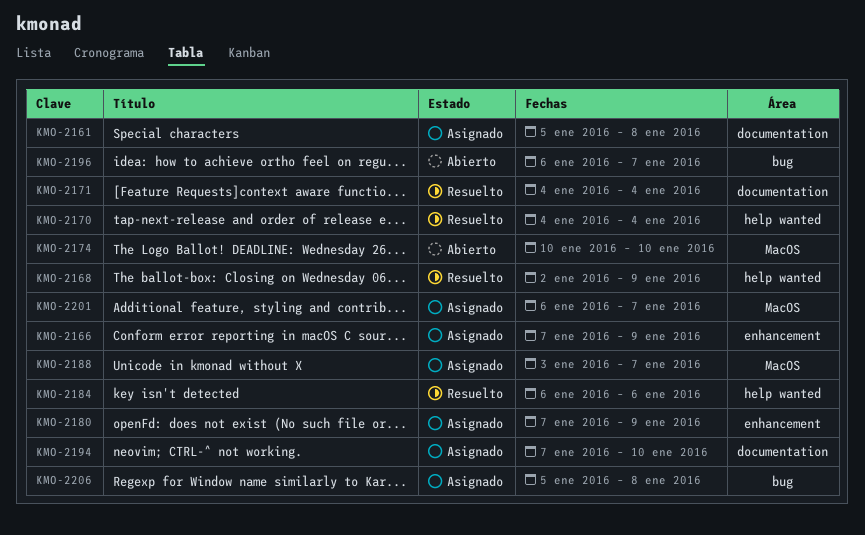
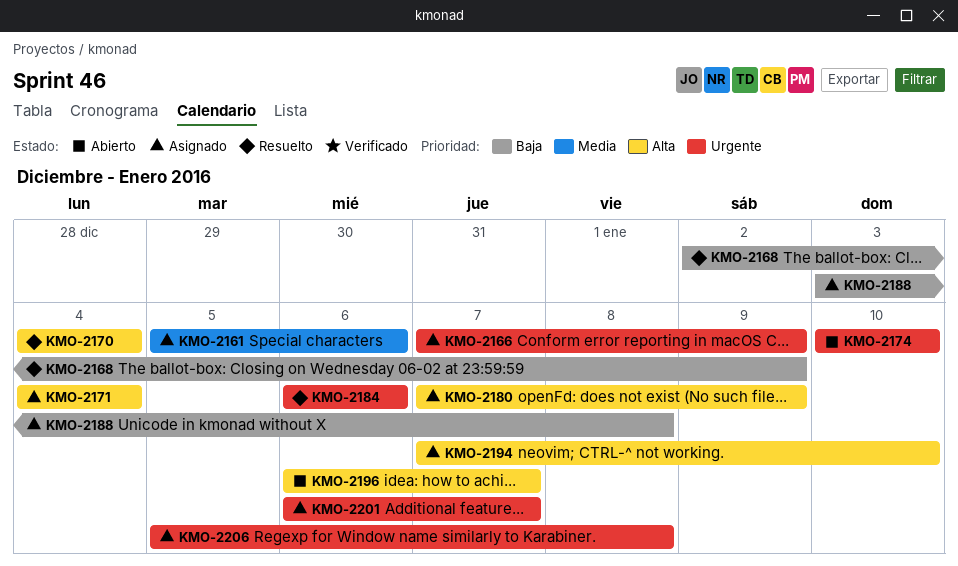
KMO-2161, due: Jan 8 -> Jan 6
KMO-2171, status: Resuelto -> Asignado
KMO-2188, due: Jan 7 -> Jan 8

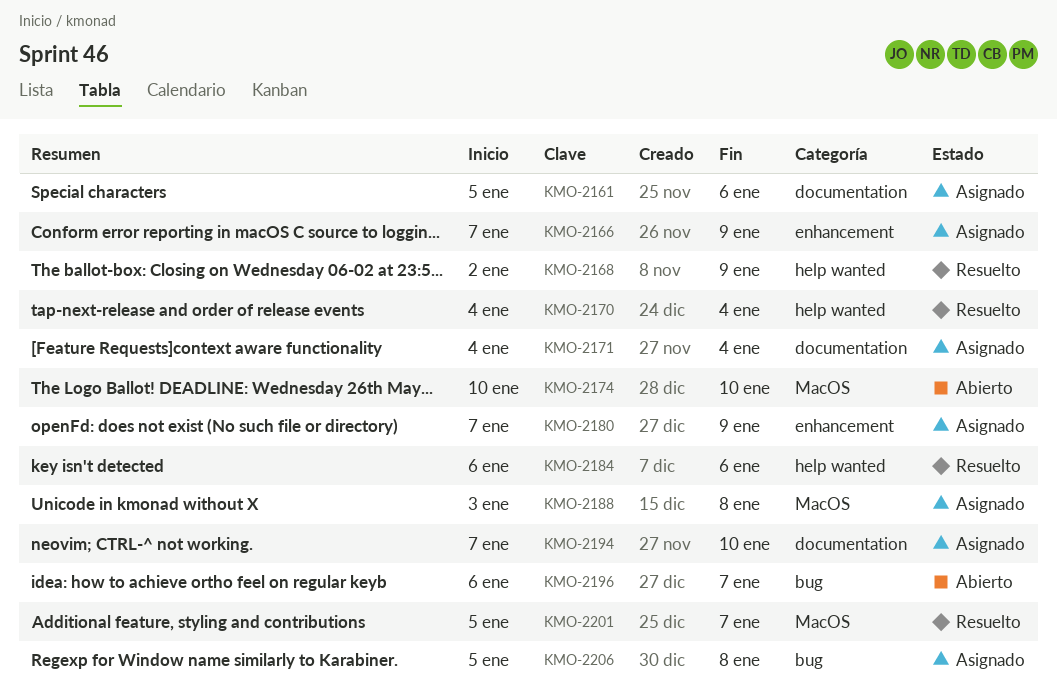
KMO-2201, status: Asignado -> Resuelto
KMO-2201, start: Jan 6 -> Jan 5

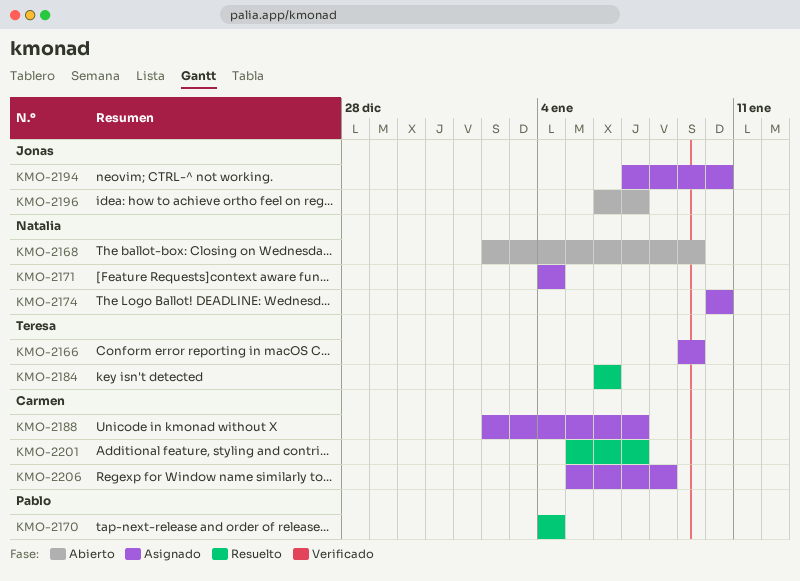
KMO-2161: present -> none
KMO-2166, start: Jan 7 -> Jan 9
KMO-2168, status: Resuelto -> Abierto
KMO-2174, status: Abierto -> Asignado
KMO-2180: present -> none
KMO-2188, start: Jan 3 -> Jan 2
KMO-2188, due: Jan 8 -> Jan 7

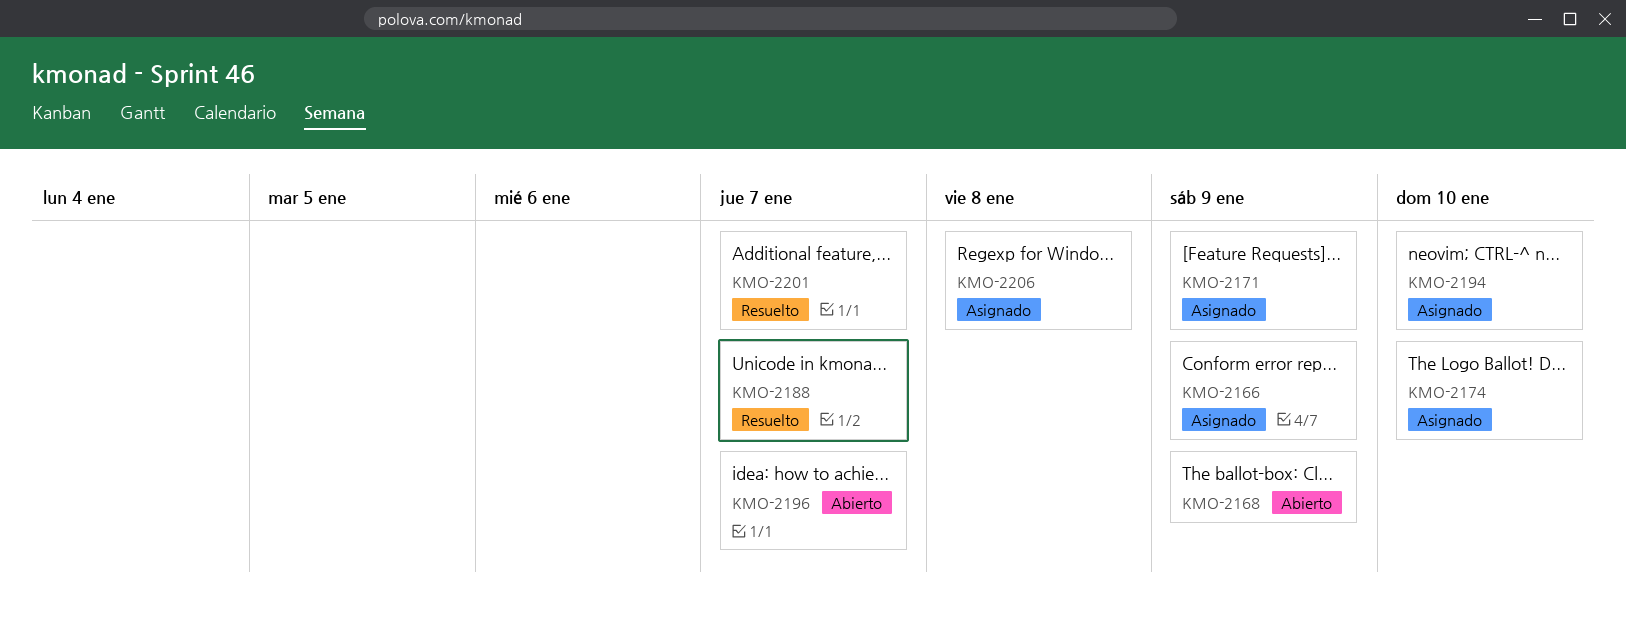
KMO-2170: present -> none
KMO-2171, due: Jan 4 -> Jan 9
KMO-2184: present -> none
KMO-2188, status: Asignado -> Resuelto

